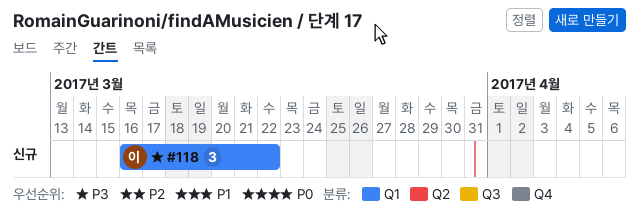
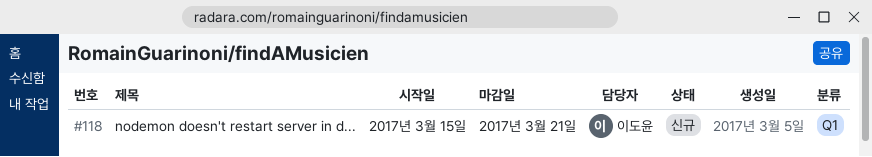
#118, start: Mar 16 -> Mar 15
#118, due: Mar 22 -> Mar 21

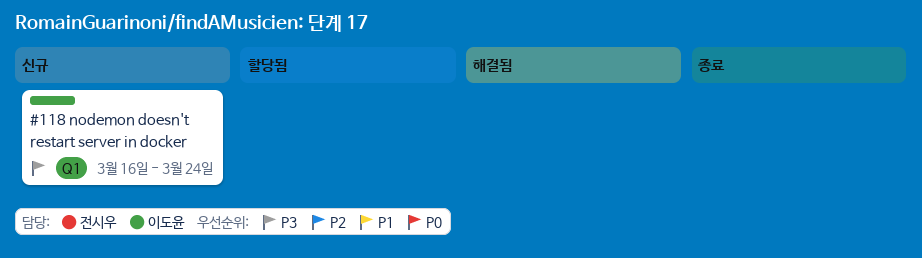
#118, start: Mar 15 -> Mar 16
#118, due: Mar 21 -> Mar 24

